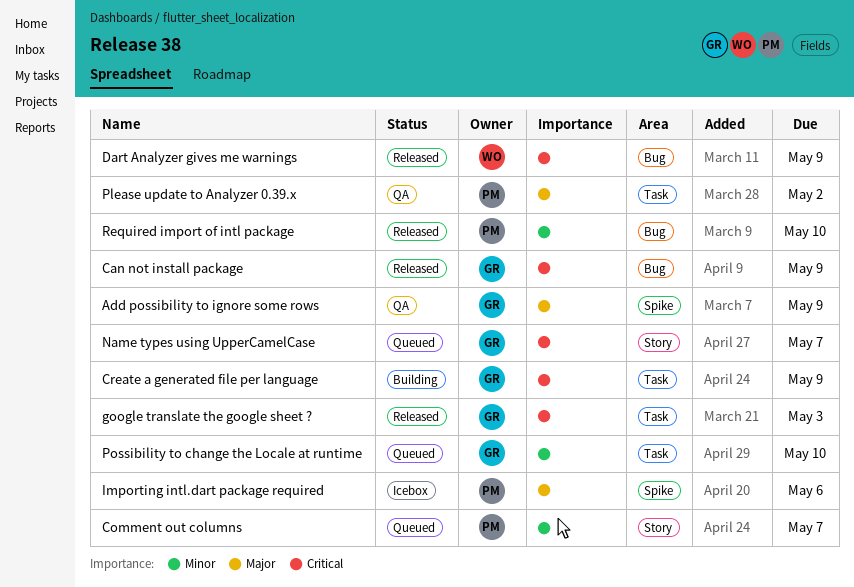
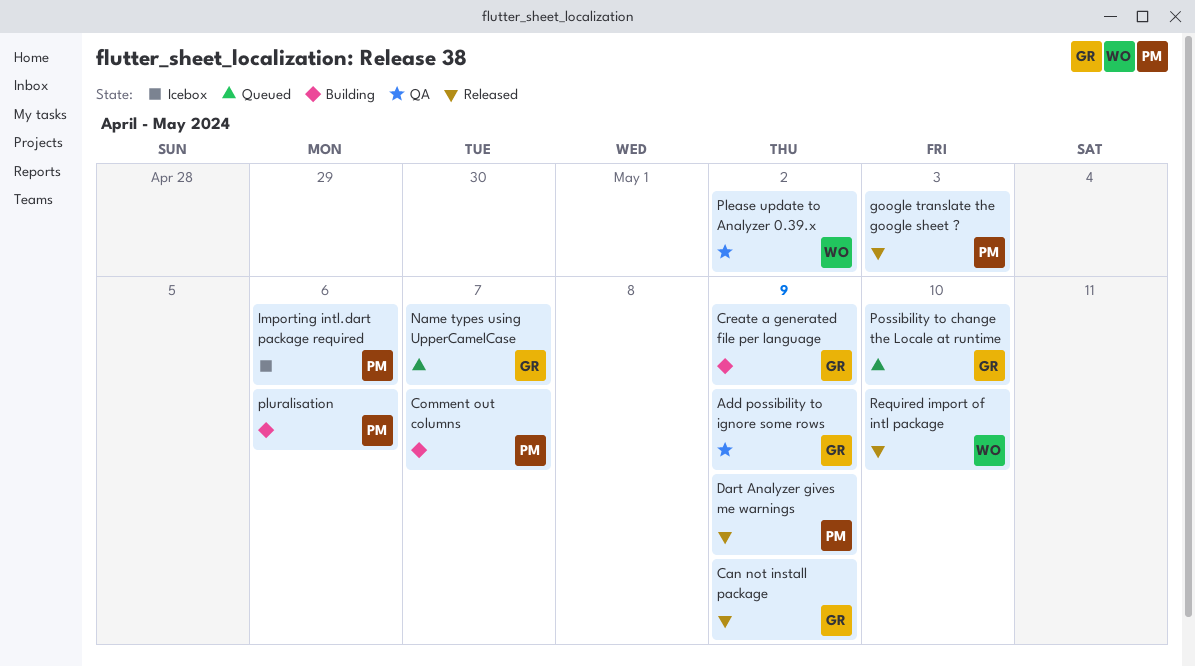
Comment out columns, status: Queued -> Building
Dart Analyzer gives me warnings, owner: WO -> PM
google translate the google sheet ?, owner: GR -> PM
Please update to Analyzer 0.39.x, owner: PM -> WO
pluralisation: none -> present
Required import of intl package, owner: PM -> WO

